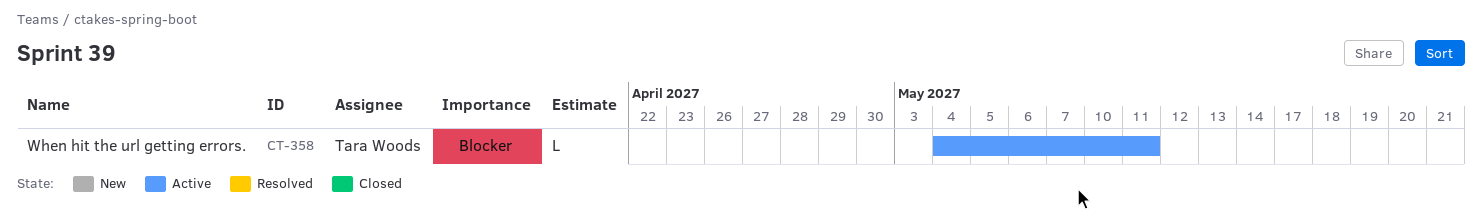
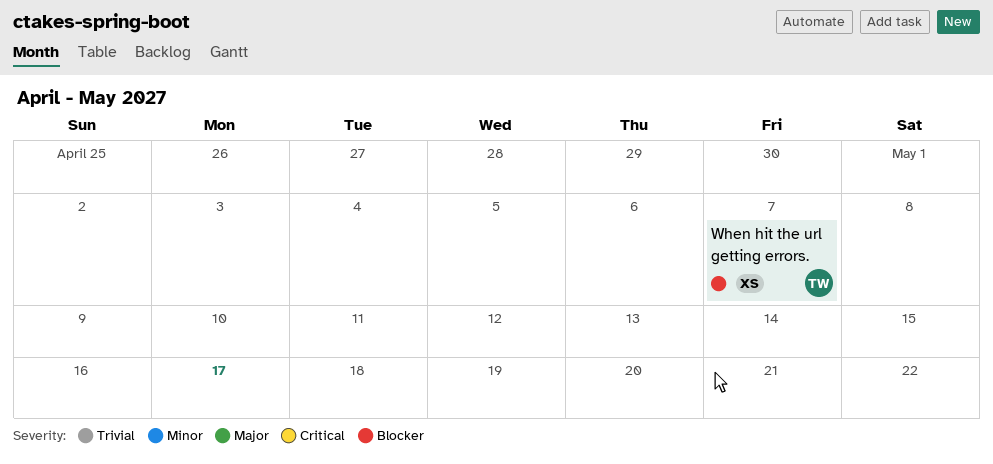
When hit the url getting errors., estimate: L -> XS
When hit the url getting errors., due: May 11 -> May 7

